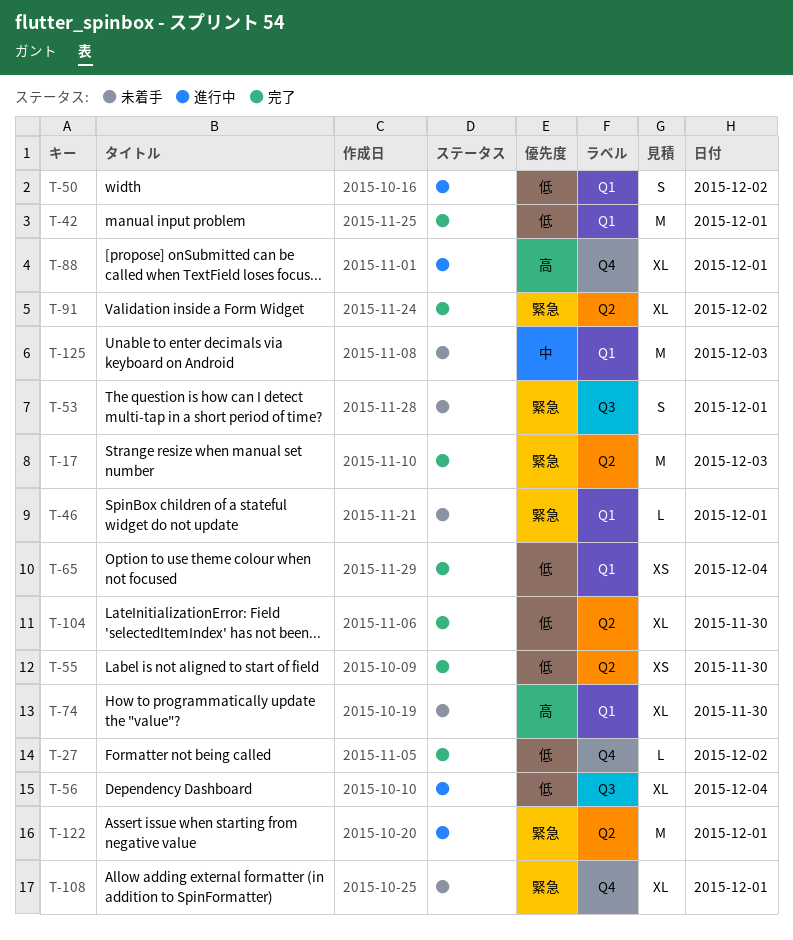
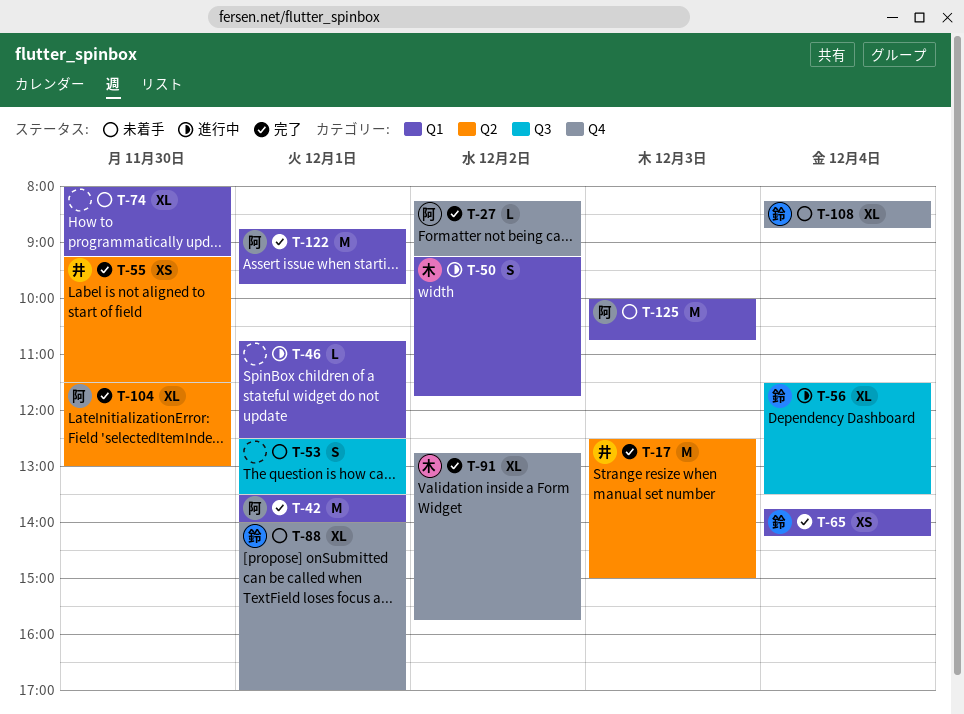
T-46, status: 未着手 -> 進行中
T-88, status: 進行中 -> 未着手
T-91, label: Q2 -> Q4
T-108, day: Dec 1 -> Dec 4
T-122, status: 進行中 -> 完了
T-122, label: Q2 -> Q1

